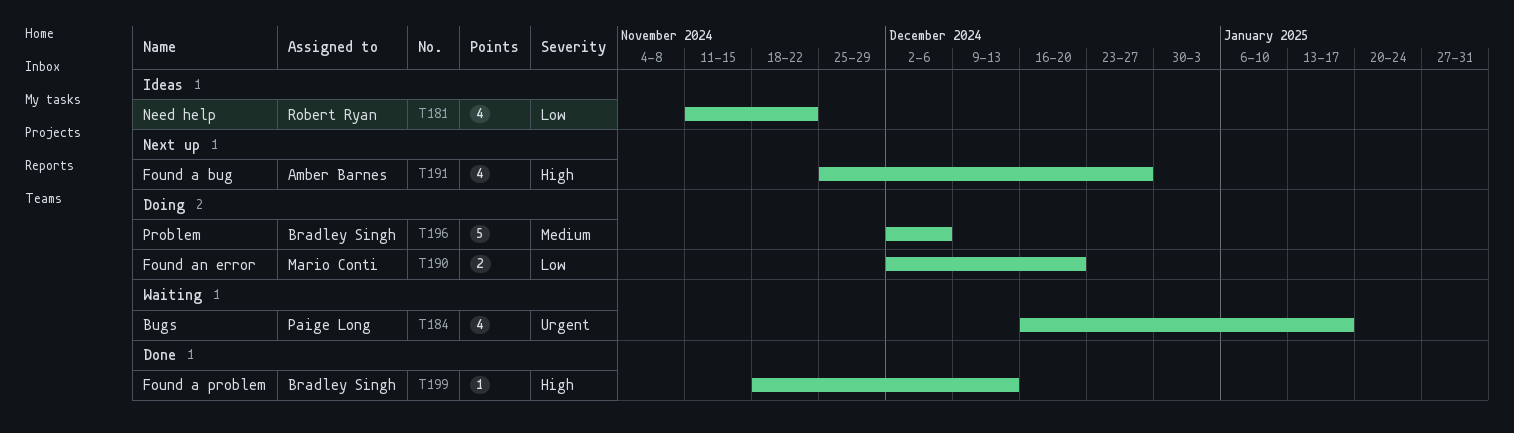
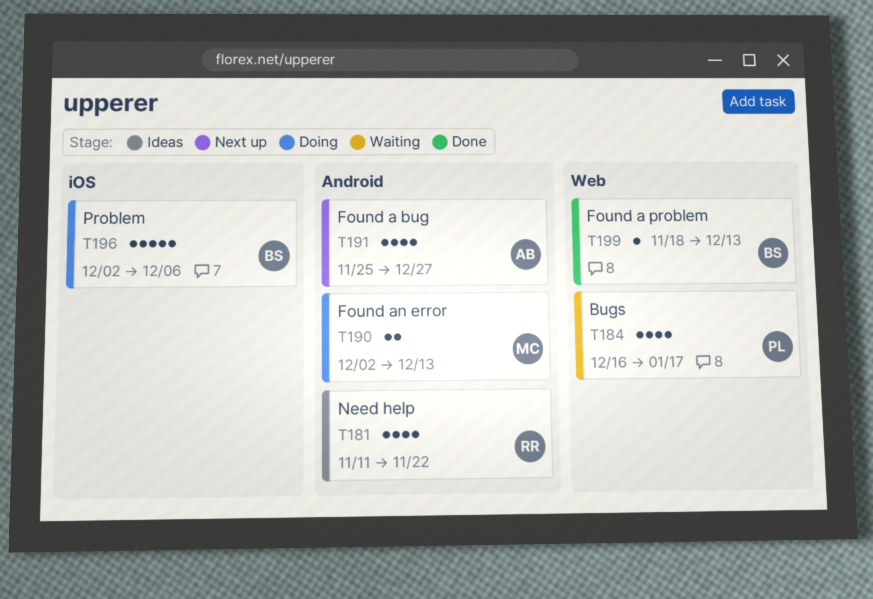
T190, due: Dec 20 -> Dec 13

